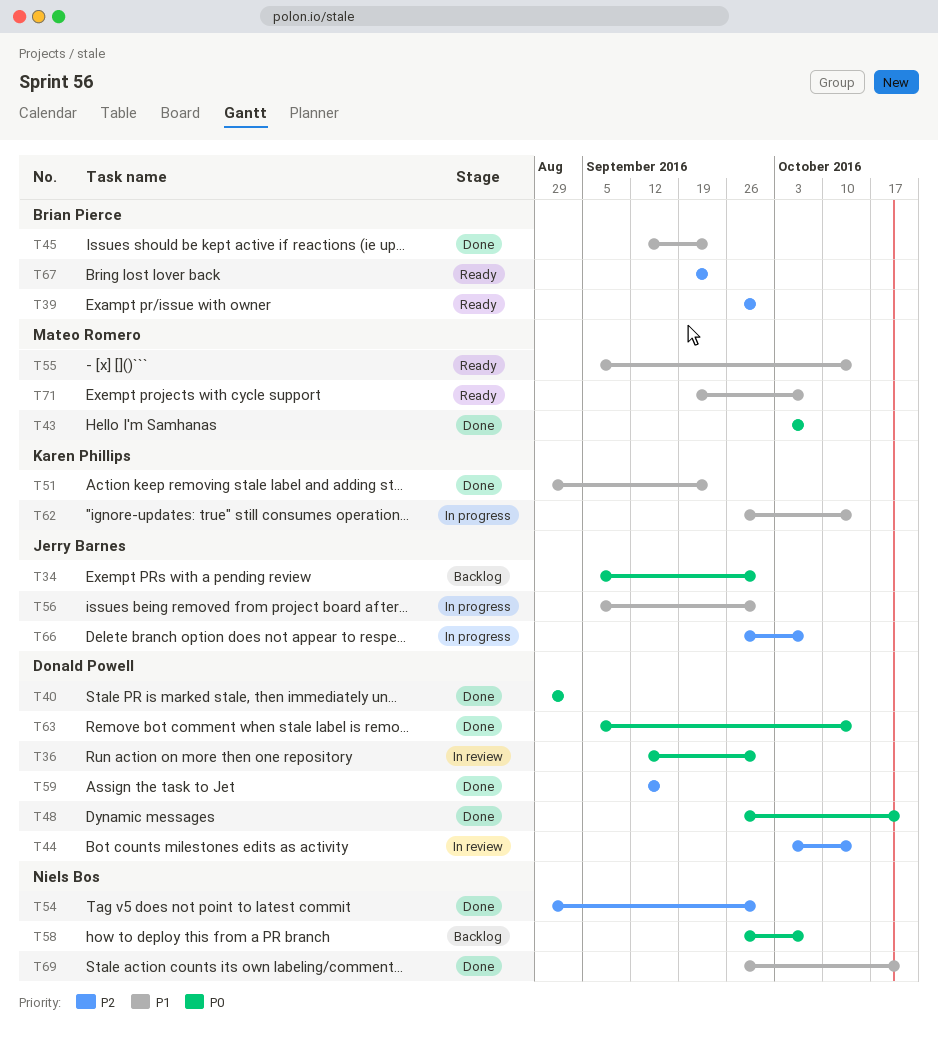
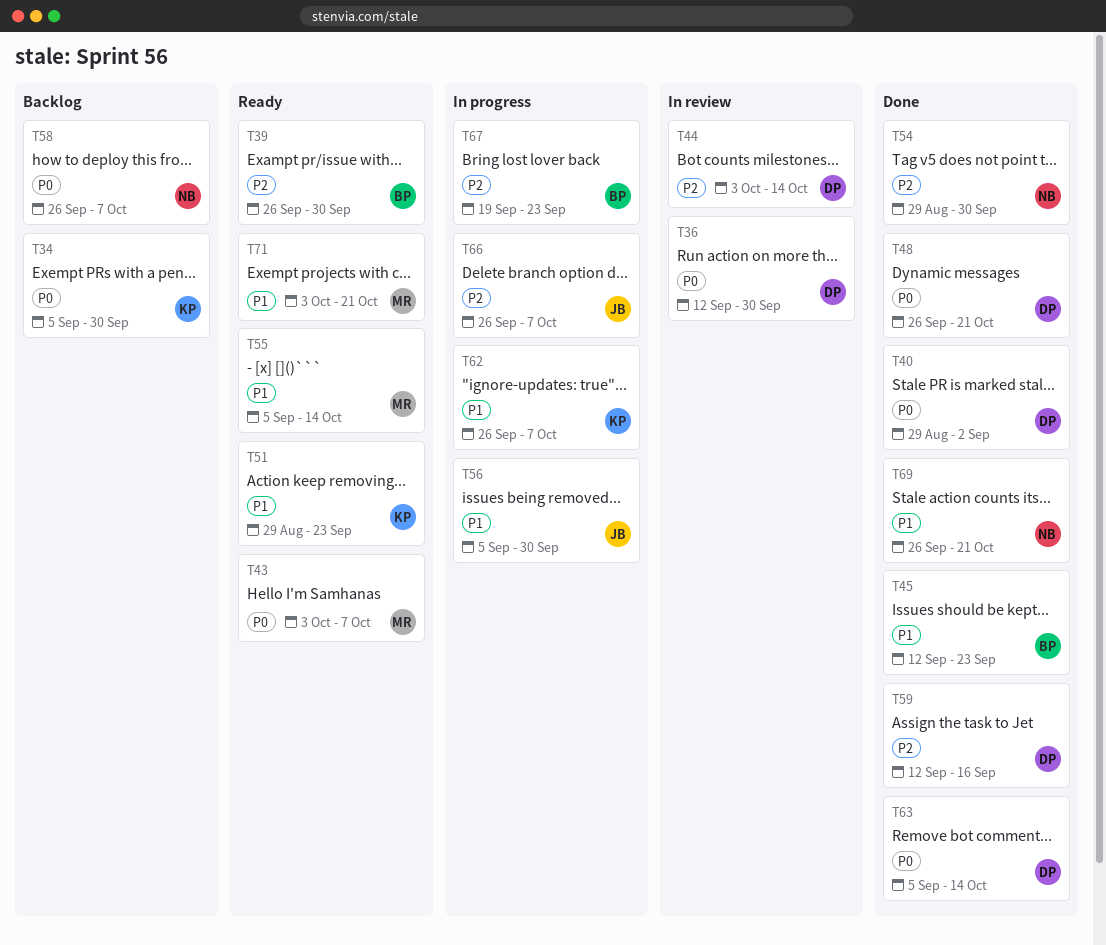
T34, owner: Jerry Barnes -> Karen Phillips
T43, status: Done -> Ready
T51, status: Done -> Ready
T62, due: Oct 14 -> Oct 7
T67, status: Ready -> In progress
T71, start: Sep 19 -> Oct 3
T71, due: Oct 7 -> Oct 21

